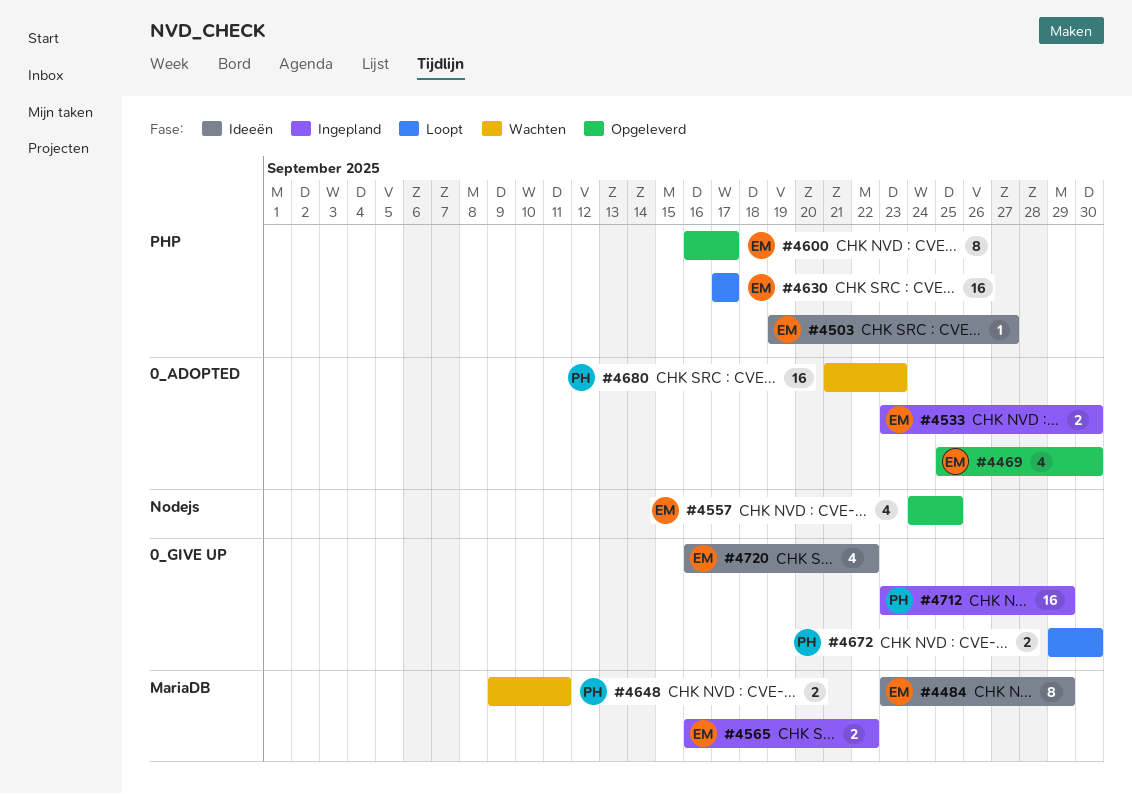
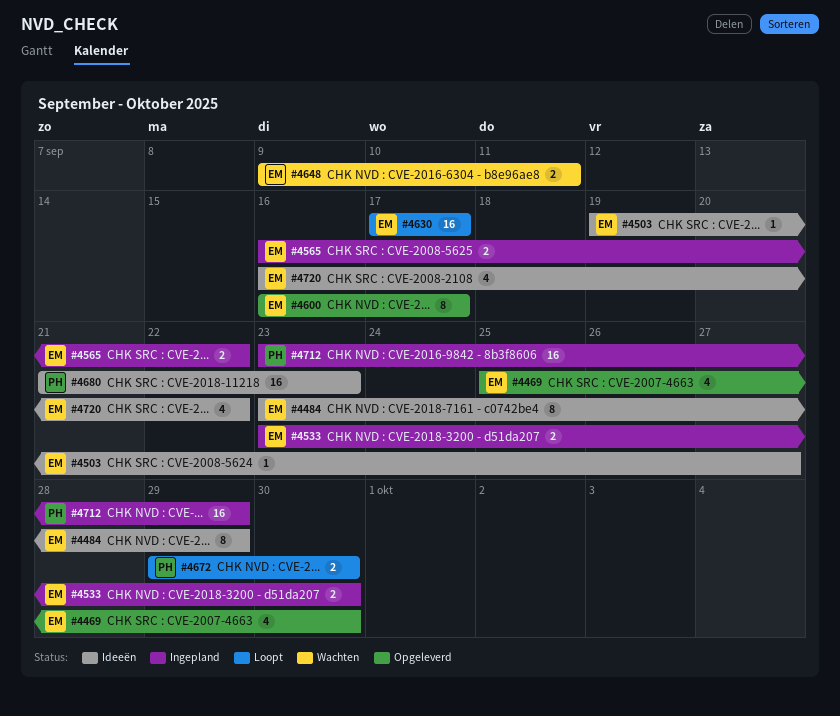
#4557: present -> none
#4648, owner: PH -> EM
#4680, status: Wachten -> Ideeën

